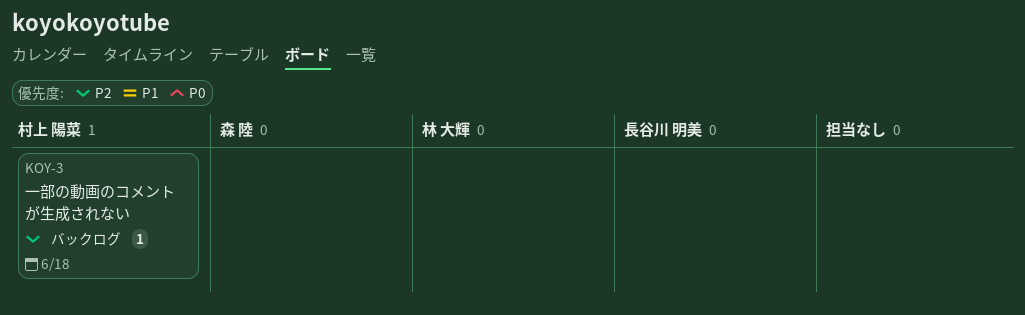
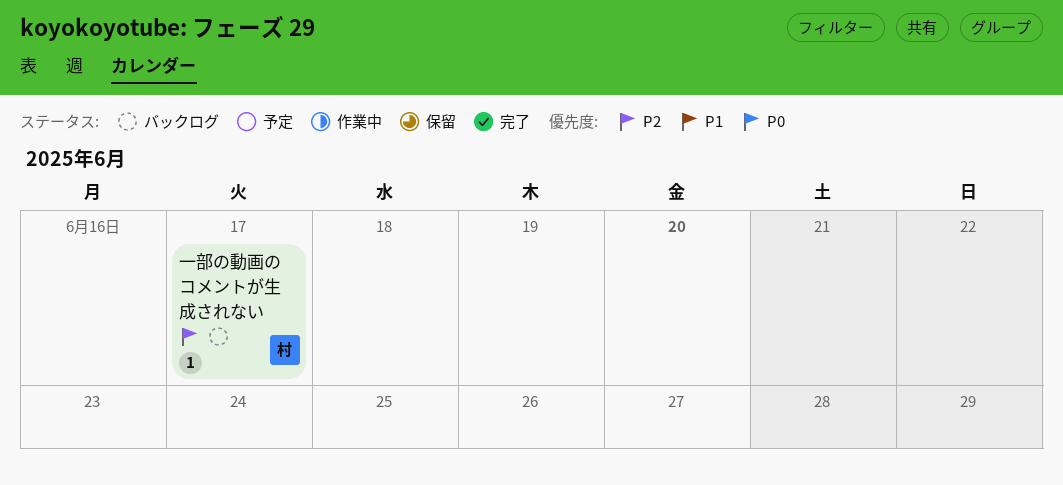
一部の動画のコメントが生成されない, due: Jun 18 -> Jun 17

